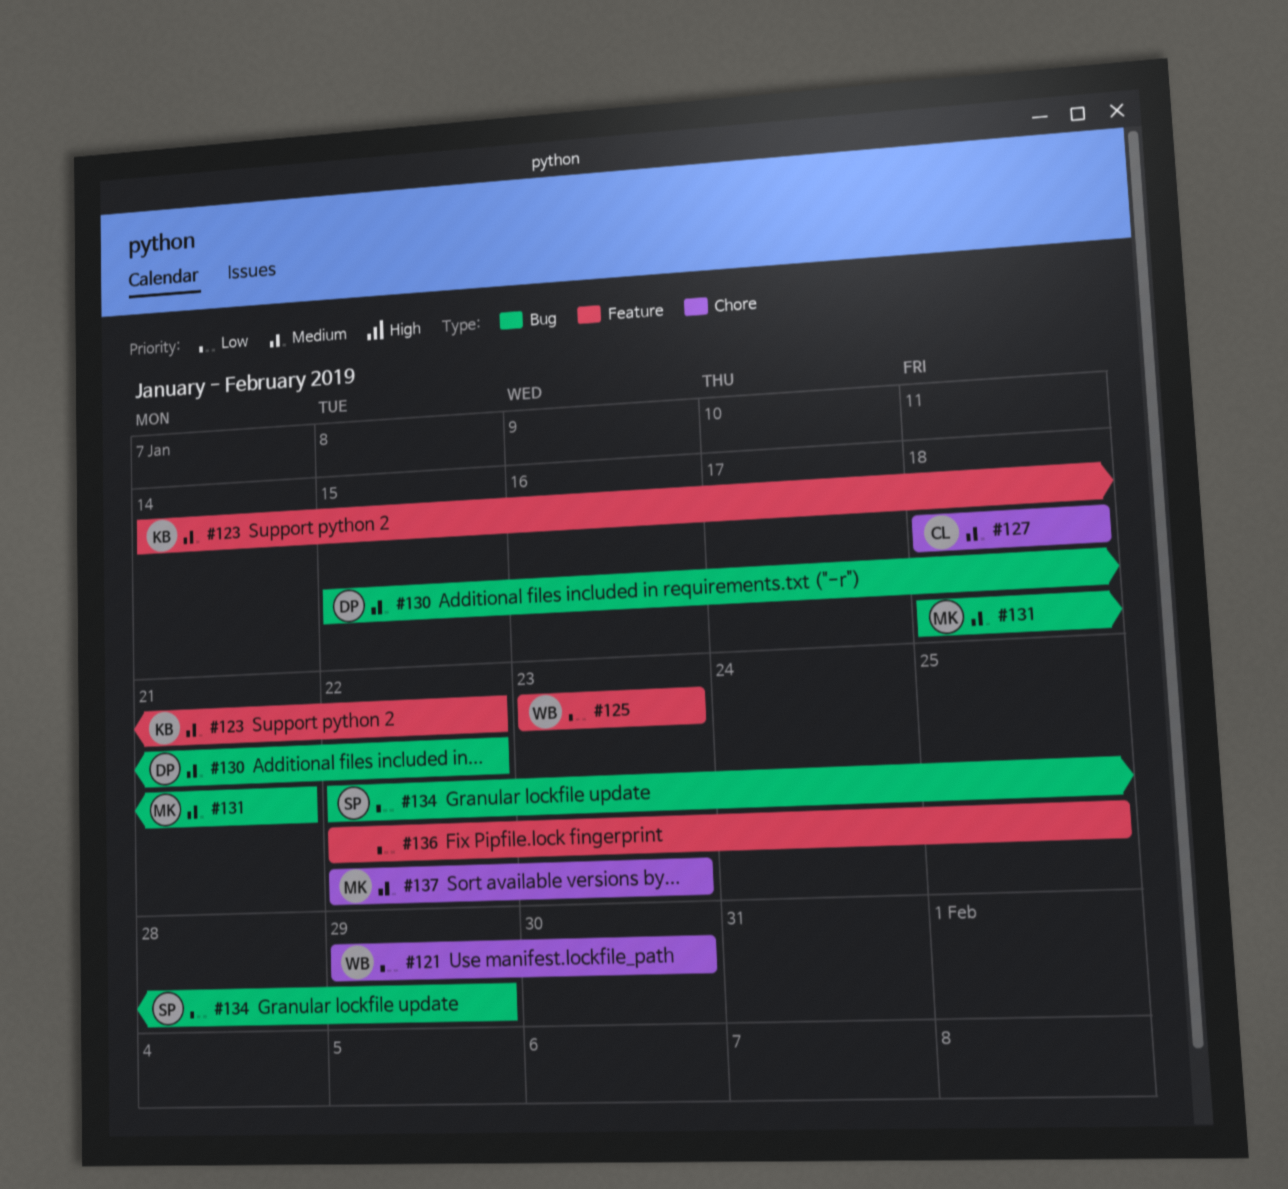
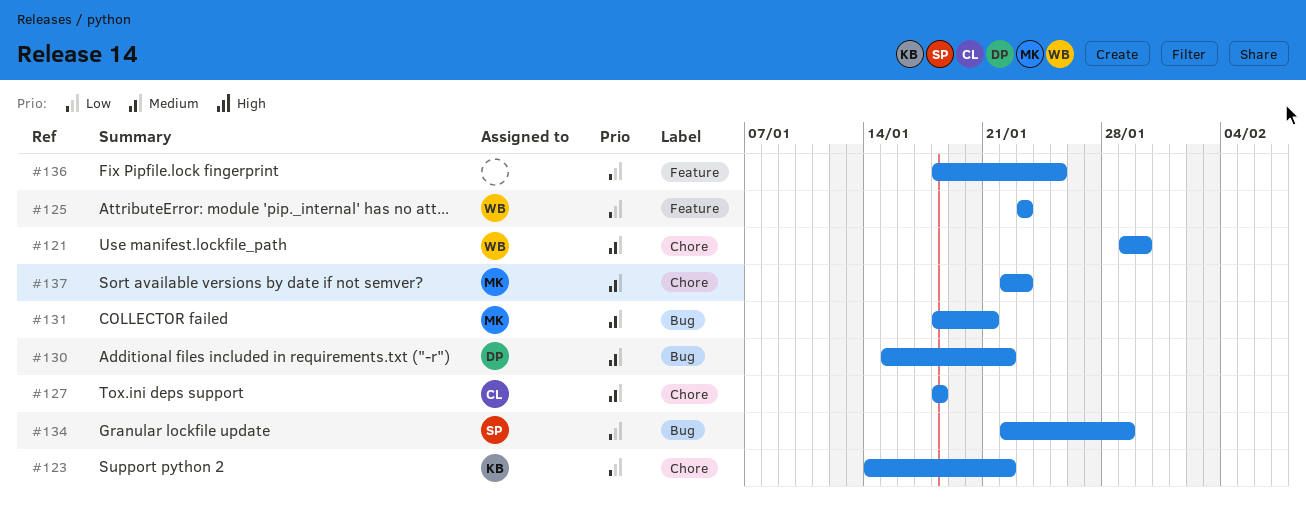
#121, priority: Low -> Medium
#123, priority: Medium -> Low
#123, label: Feature -> Chore
#136, start: Jan 22 -> Jan 18

